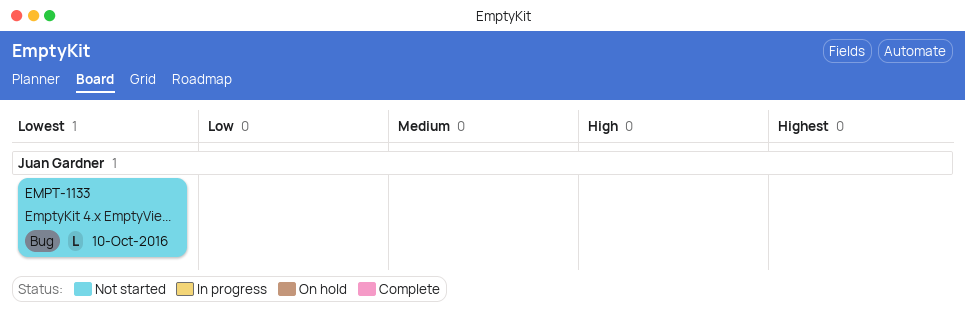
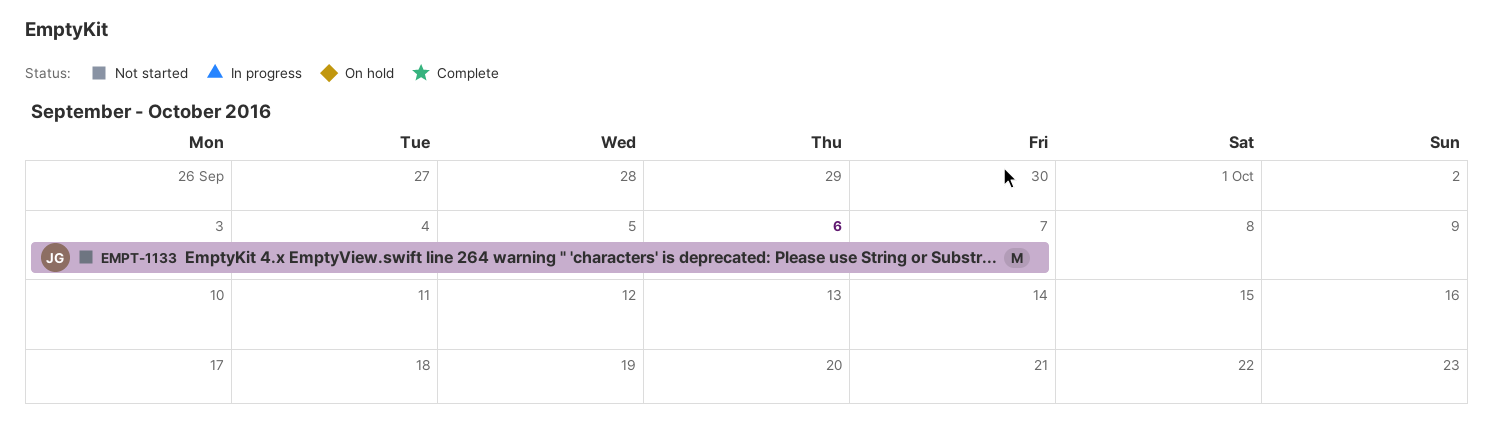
EMPT-1133, estimate: L -> M
EMPT-1133, due: Oct 10 -> Oct 7

